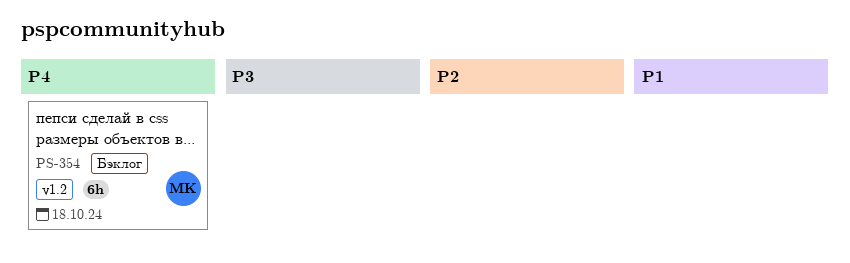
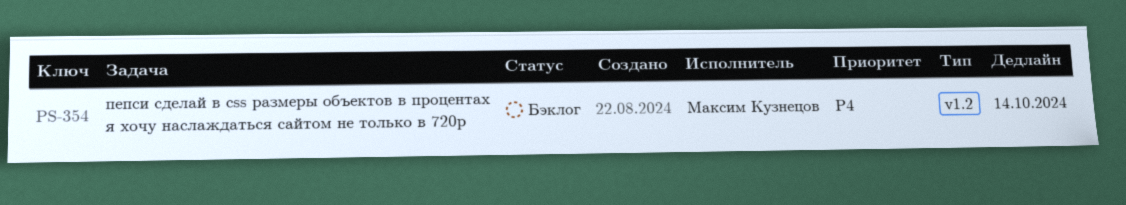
PS-354, due: Oct 18 -> Oct 14

